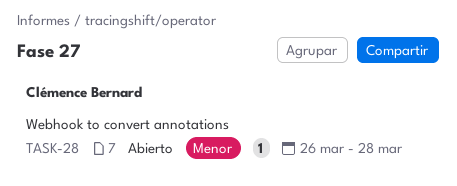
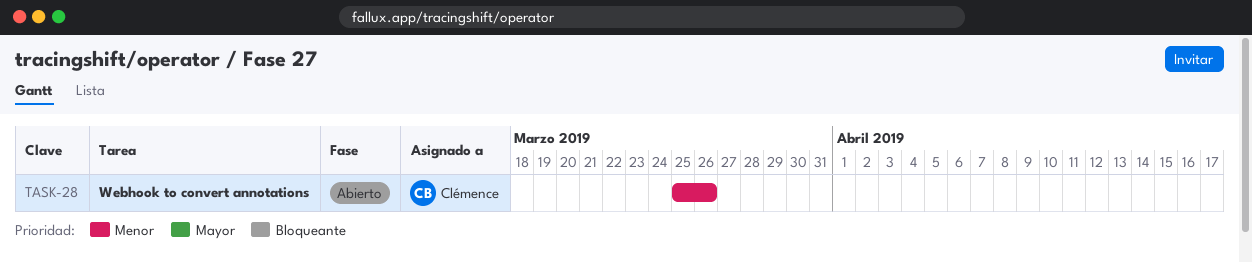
TASK-28, start: Mar 26 -> Mar 25
TASK-28, due: Mar 28 -> Mar 26

